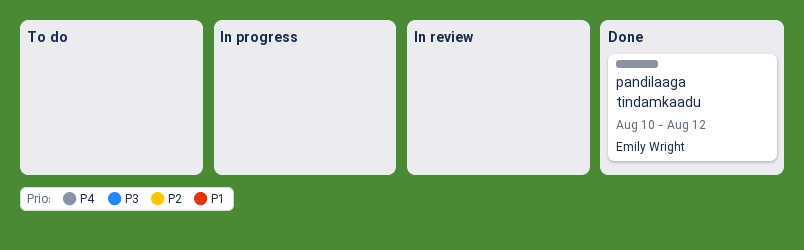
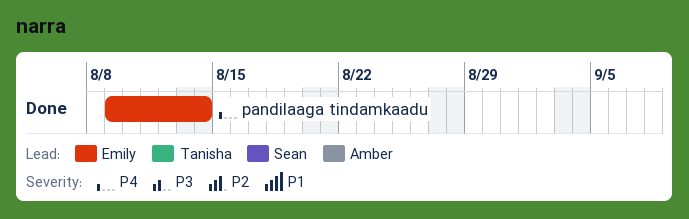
pandilaaga tindamkaadu, start: Aug 10 -> Aug 9
pandilaaga tindamkaadu, due: Aug 12 -> Aug 14

